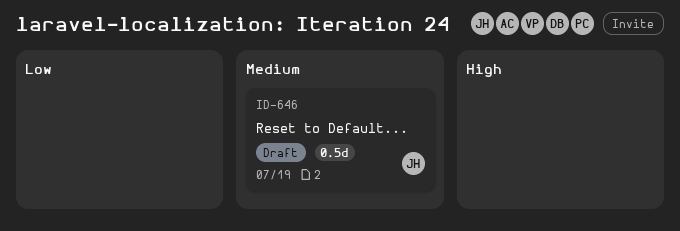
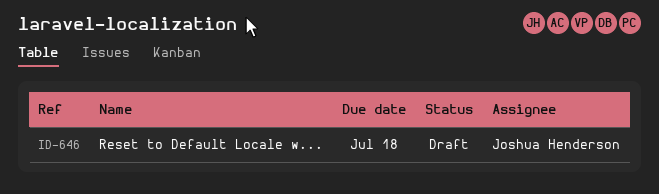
ID-646, due: Jul 19 -> Jul 18

